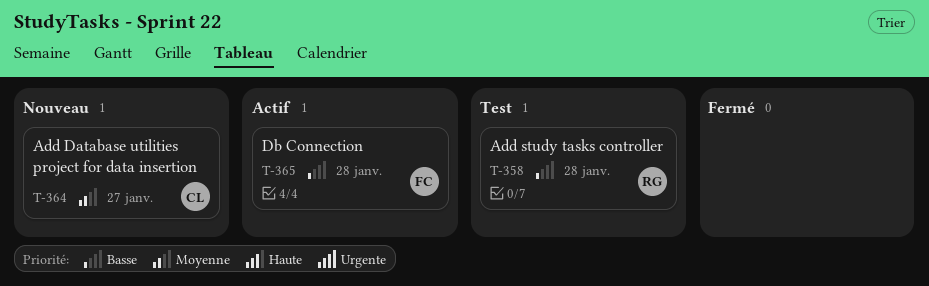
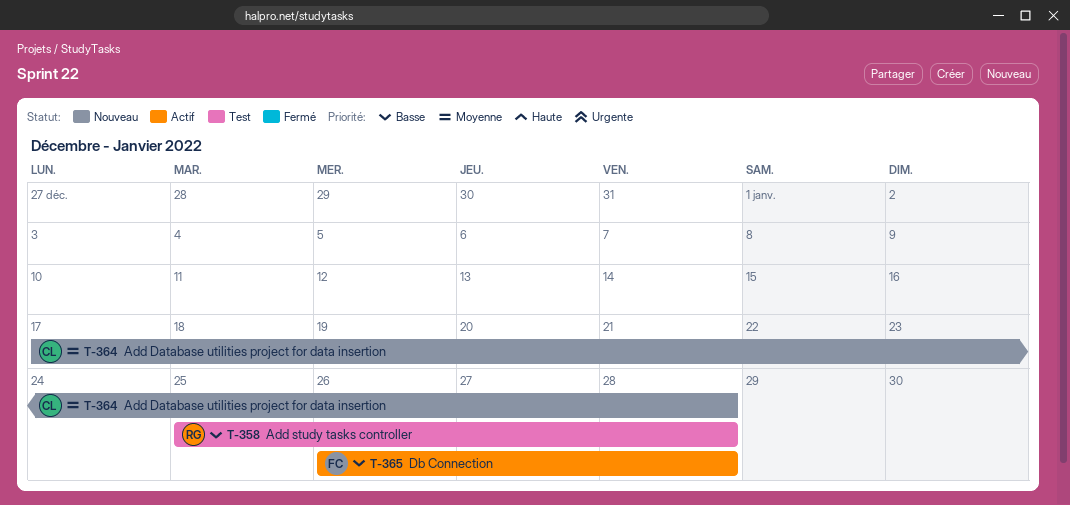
T-364, due: Jan 27 -> Jan 28

